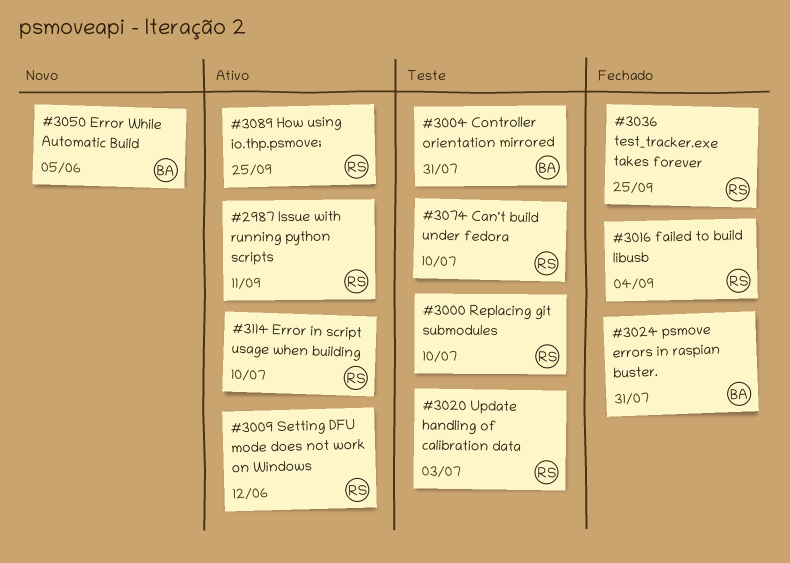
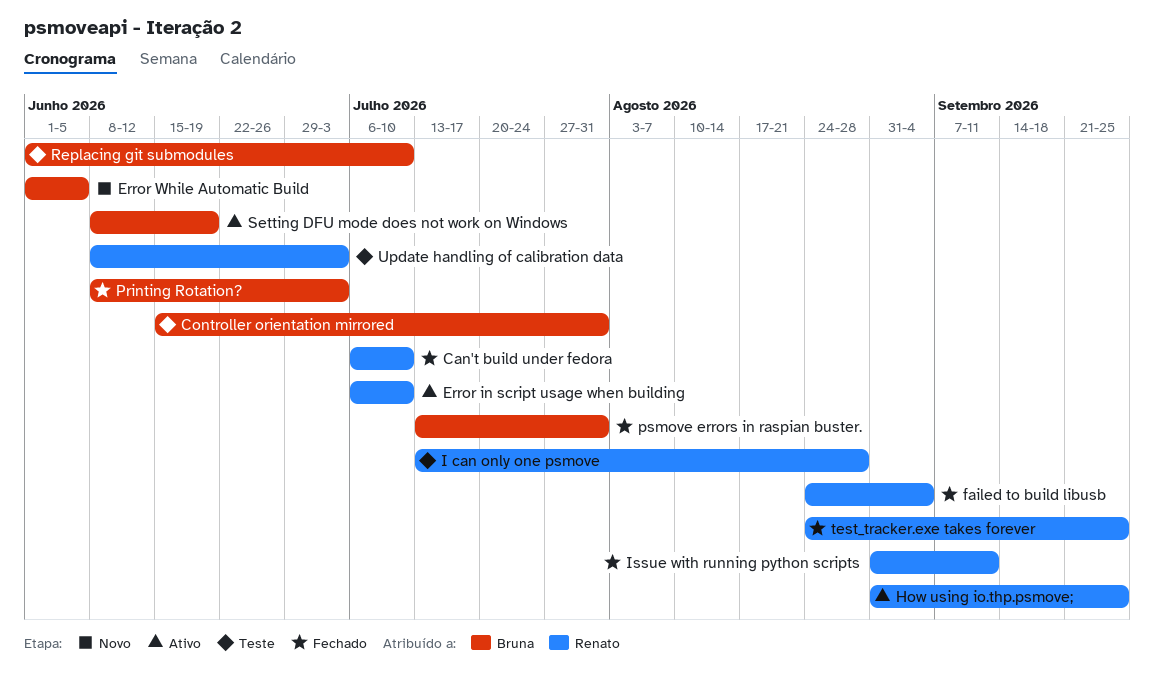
Can't build under fedora, status: Teste -> Fechado
I can only one psmove: none -> present
Issue with running python scripts, status: Ativo -> Fechado
Printing Rotation?: none -> present
Replacing git submodules, owner: Renato -> Bruna
Setting DFU mode does not work on Windows, owner: Renato -> Bruna
Setting DFU mode does not work on Windows, due: Jun 12 -> Jun 19

